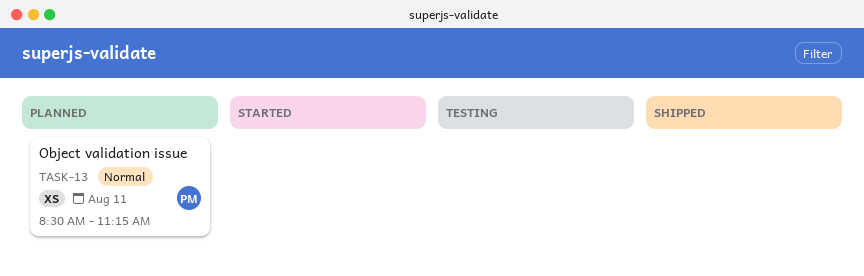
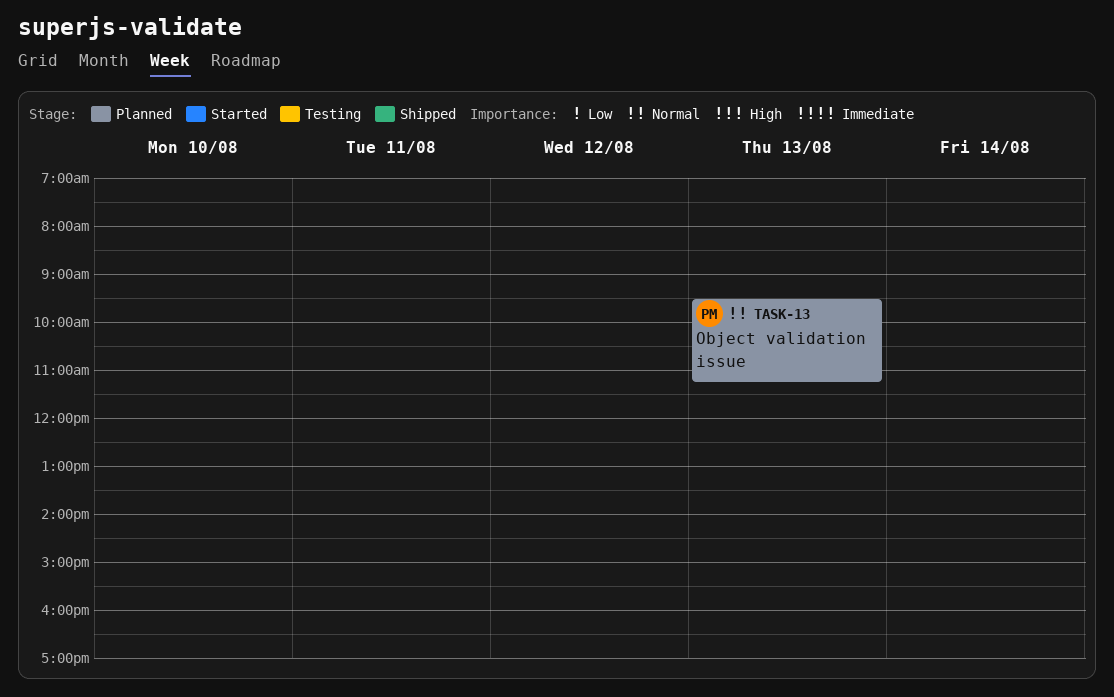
TASK-13, day: Aug 11 -> Aug 13
TASK-13, begins: 08:30 -> 09:30

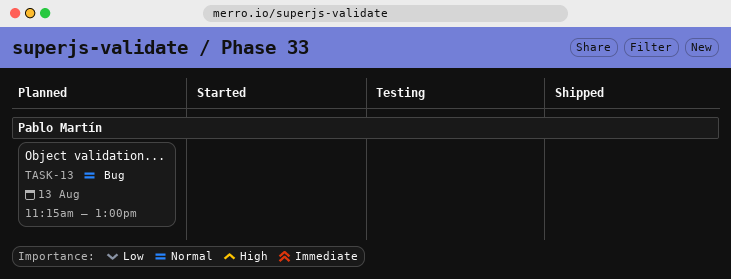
TASK-13, begins: 09:30 -> 11:15
TASK-13, ends: 11:15 -> 13:00

